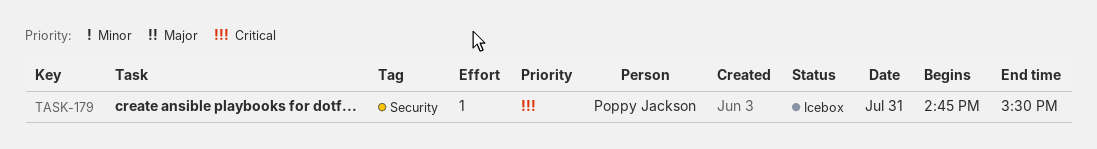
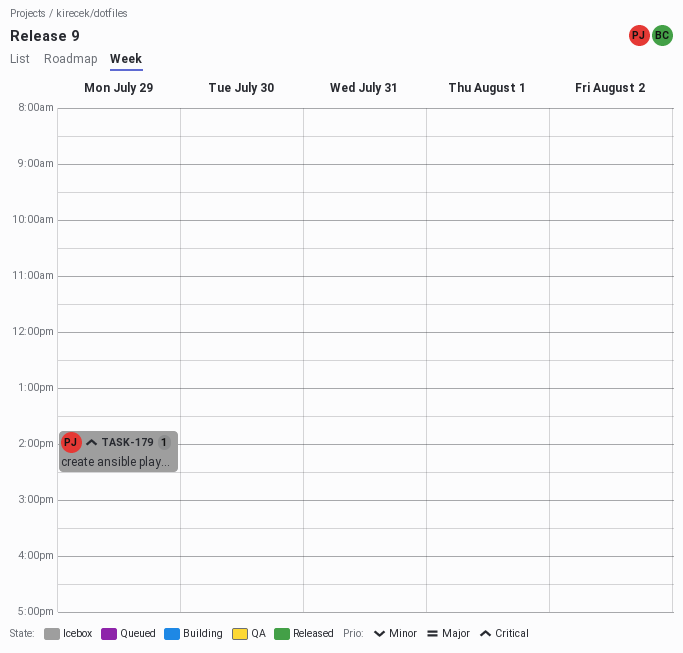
TASK-179, day: Jul 31 -> Jul 29
TASK-179, begins: 14:45 -> 13:45
TASK-179, ends: 15:30 -> 14:30

